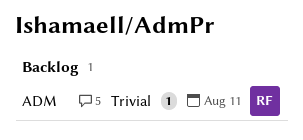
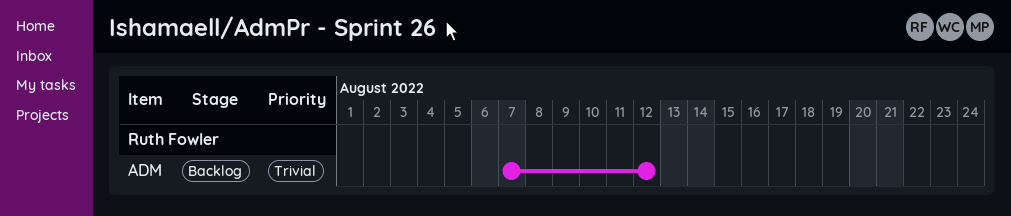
ADM, due: Aug 11 -> Aug 12

